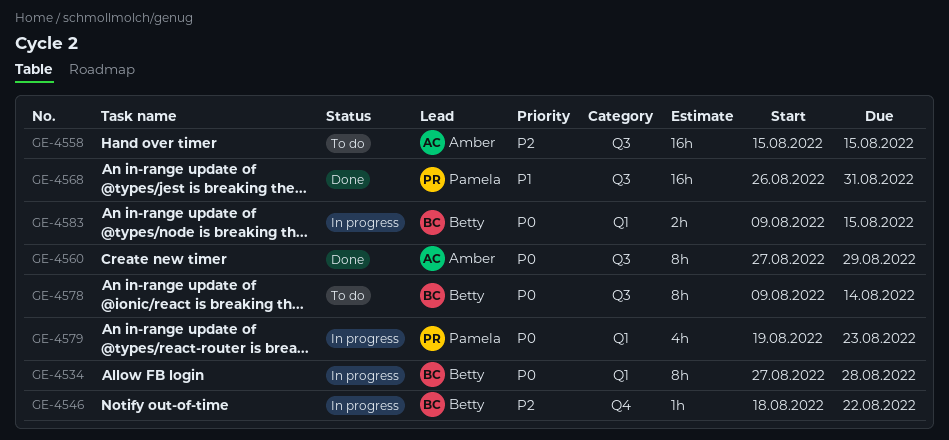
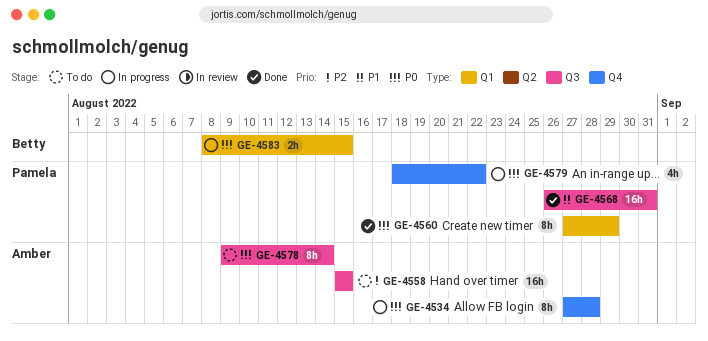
GE-4534, owner: Betty -> Amber
GE-4534, label: Q1 -> Q4
GE-4546: present -> none
GE-4560, owner: Amber -> Pamela
GE-4560, label: Q3 -> Q1
GE-4578, owner: Betty -> Amber
GE-4579, label: Q1 -> Q4
GE-4579, start: Aug 19 -> Aug 18
GE-4579, due: Aug 23 -> Aug 22
GE-4583, start: Aug 9 -> Aug 8

